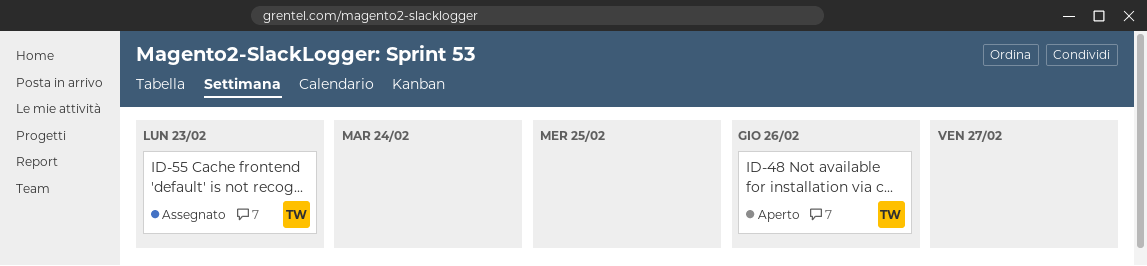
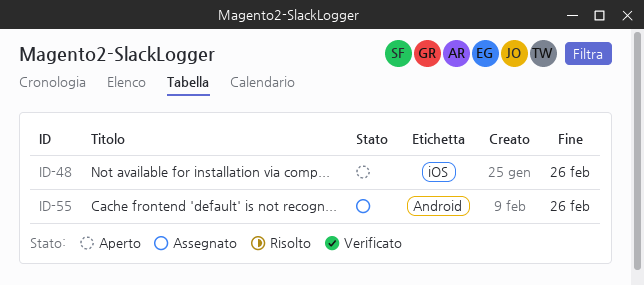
ID-55, due: Feb 23 -> Feb 26

